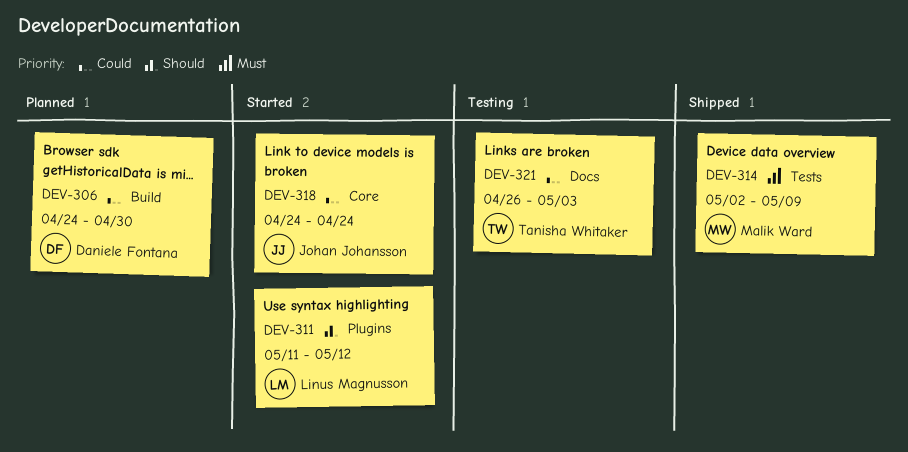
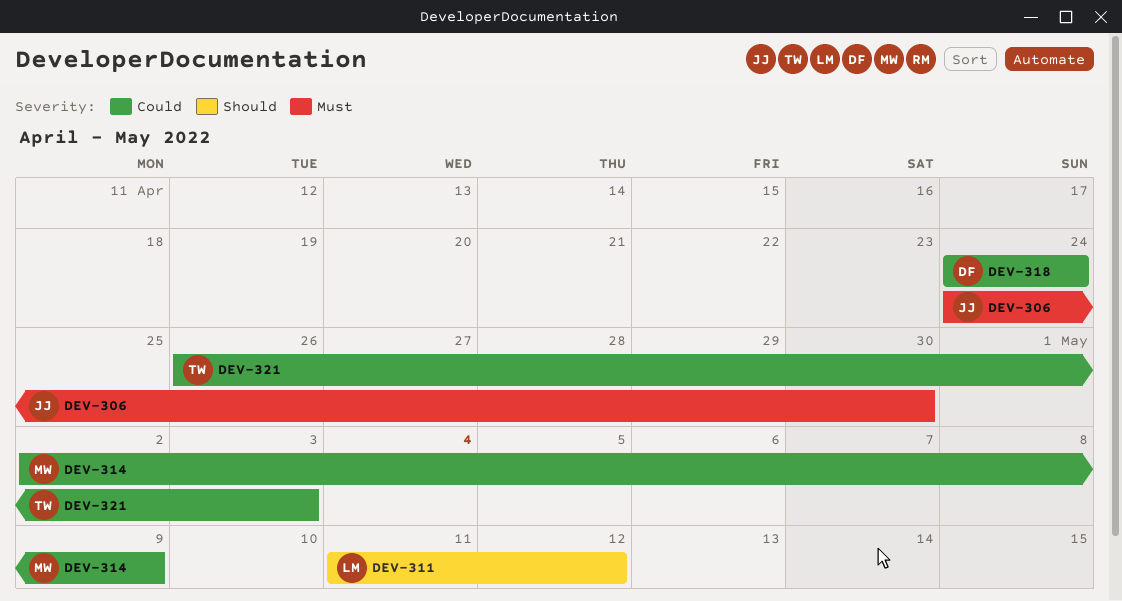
DEV-306, owner: Daniele Fontana -> Johan Johansson
DEV-306, priority: Could -> Must
DEV-314, priority: Must -> Could
DEV-318, owner: Johan Johansson -> Daniele Fontana

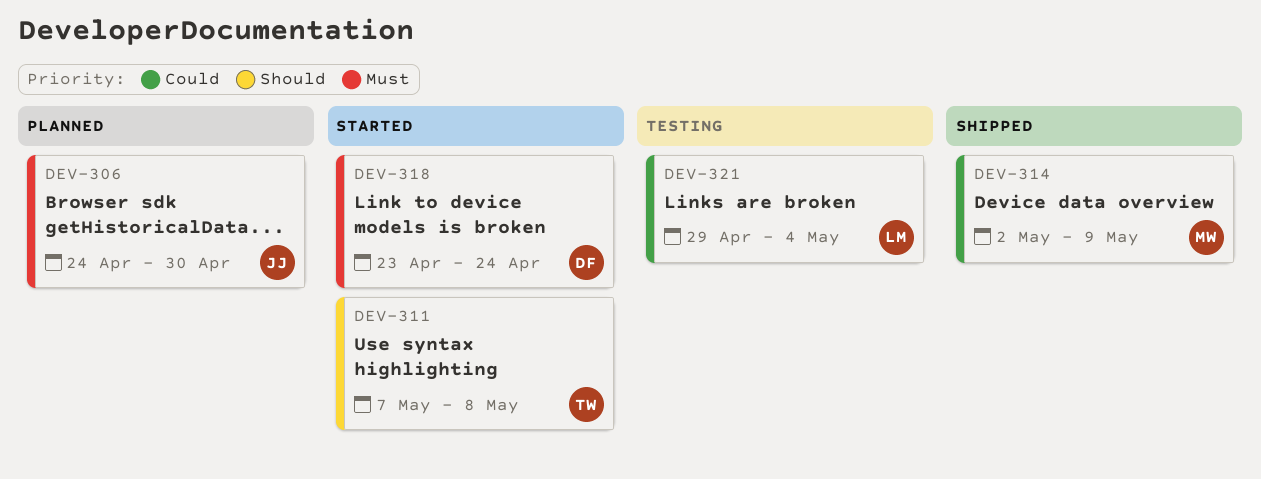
DEV-311, owner: LM -> TW
DEV-311, start: May 11 -> May 7
DEV-311, due: May 12 -> May 8
DEV-318, priority: Could -> Must
DEV-318, start: Apr 24 -> Apr 23
DEV-321, owner: TW -> LM
DEV-321, start: Apr 26 -> Apr 29
DEV-321, due: May 3 -> May 4

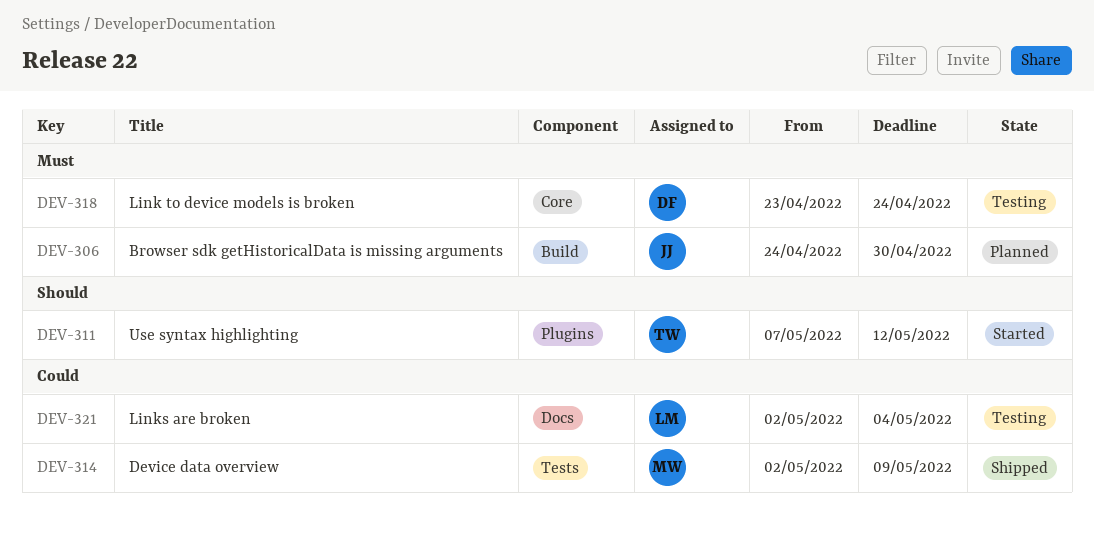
DEV-311, due: May 8 -> May 12
DEV-318, status: Started -> Testing
DEV-321, start: Apr 29 -> May 2

